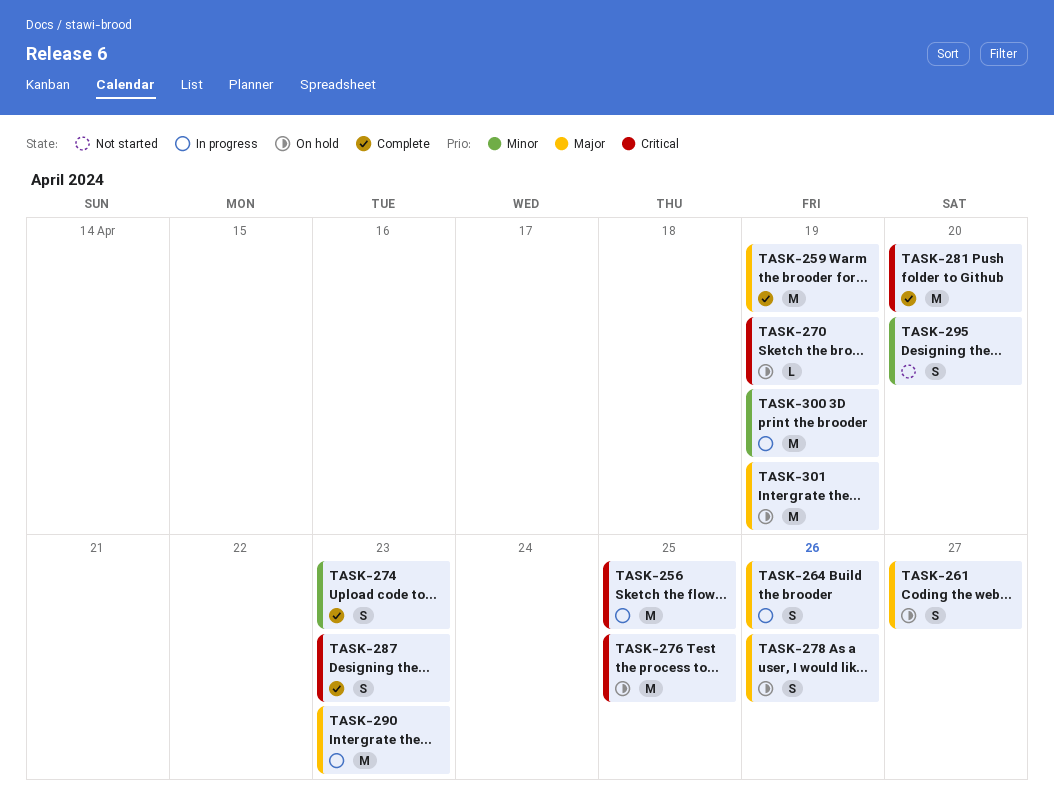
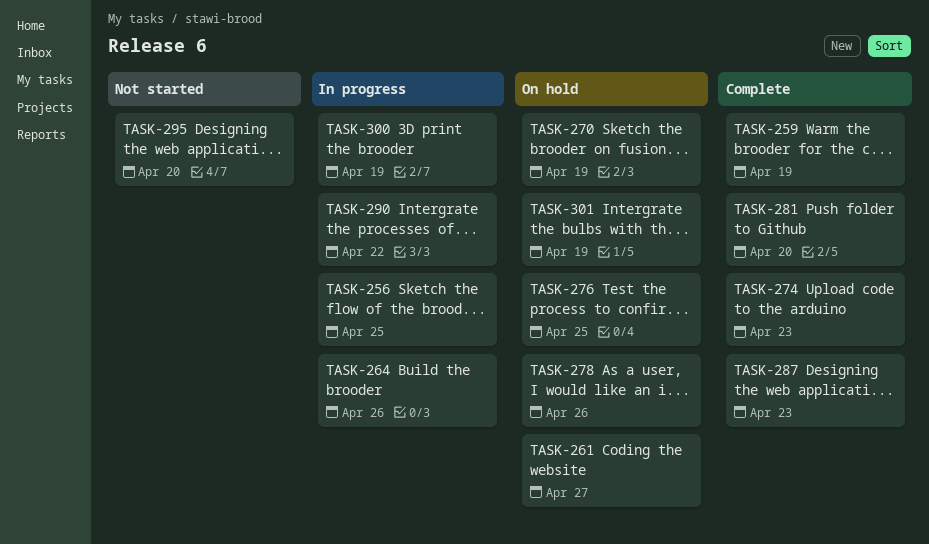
TASK-290, due: Apr 23 -> Apr 22

